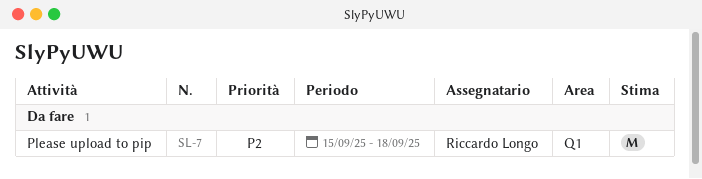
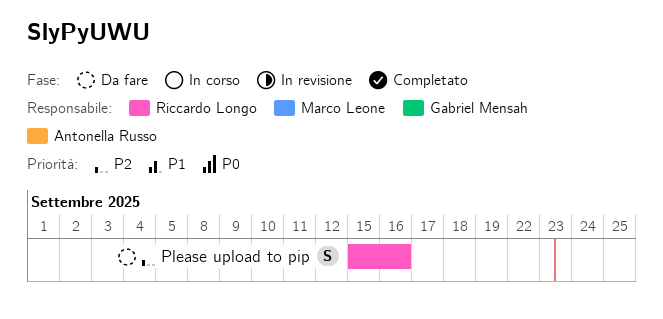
Please upload to pip, estimate: M -> S
Please upload to pip, due: Sep 18 -> Sep 16

